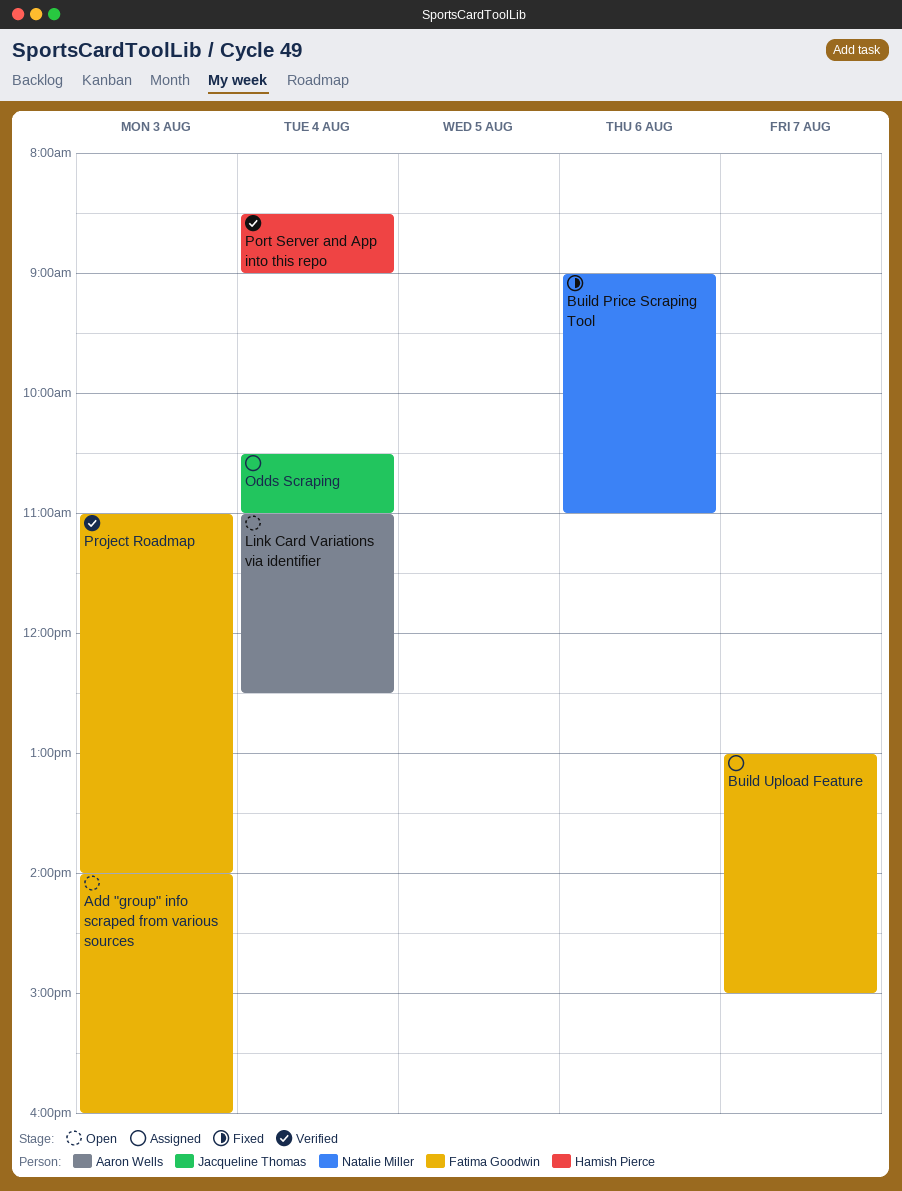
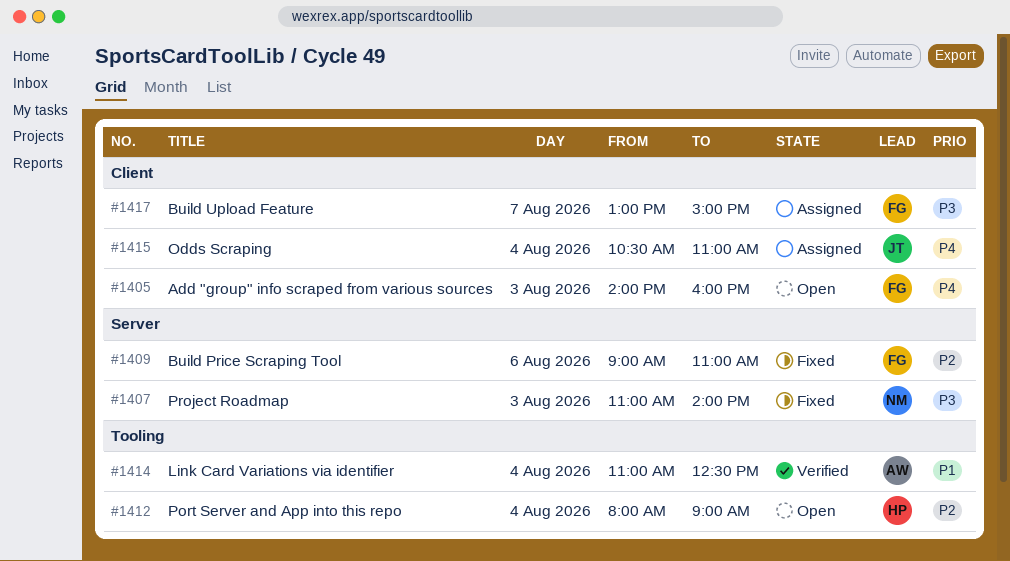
Build Price Scraping Tool, owner: Natalie Miller -> Fatima Goodwin
Link Card Variations via identifier, status: Open -> Verified
Port Server and App into this repo, status: Verified -> Open
Port Server and App into this repo, begins: 08:30 -> 08:00
Project Roadmap, status: Verified -> Fixed
Project Roadmap, owner: Fatima Goodwin -> Natalie Miller

